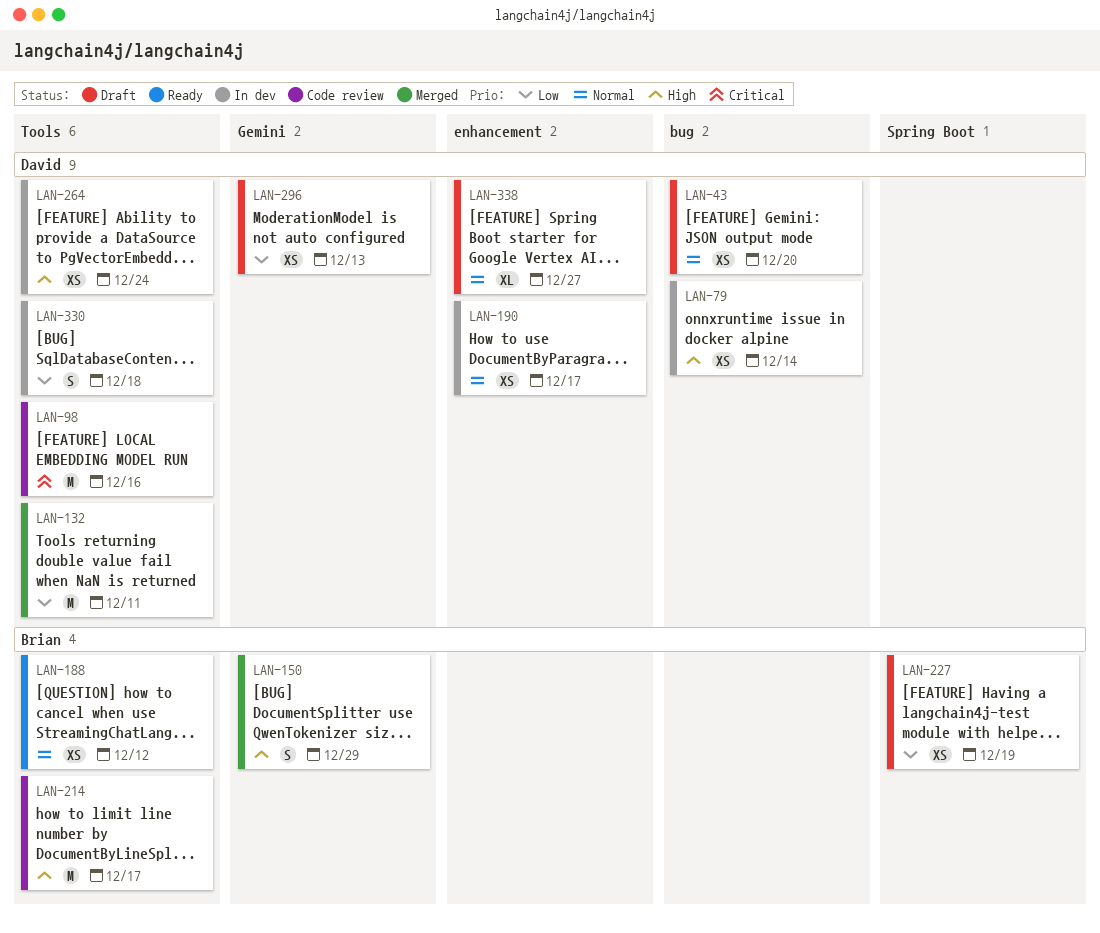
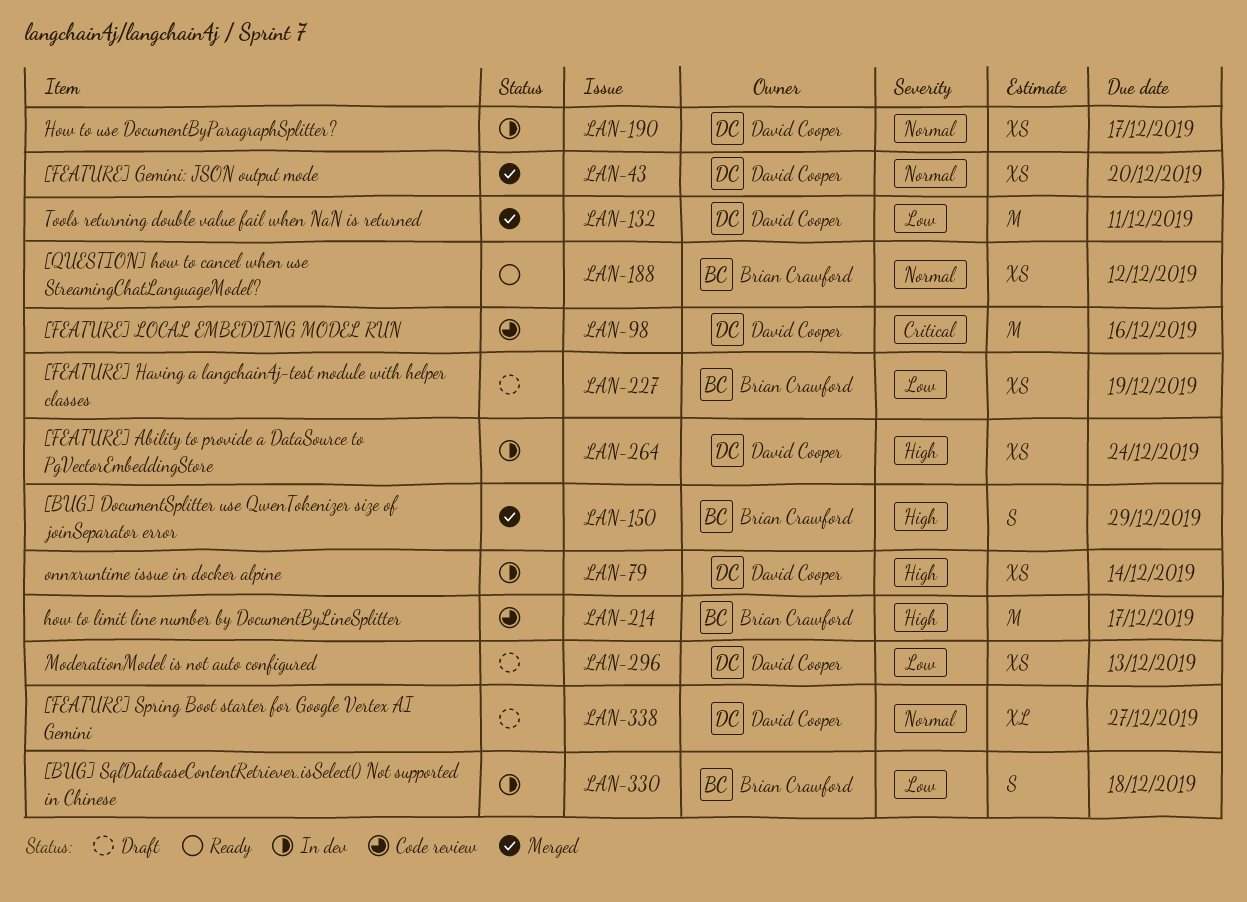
LAN-43, status: Draft -> Merged
LAN-330, owner: David Cooper -> Brian Crawford

